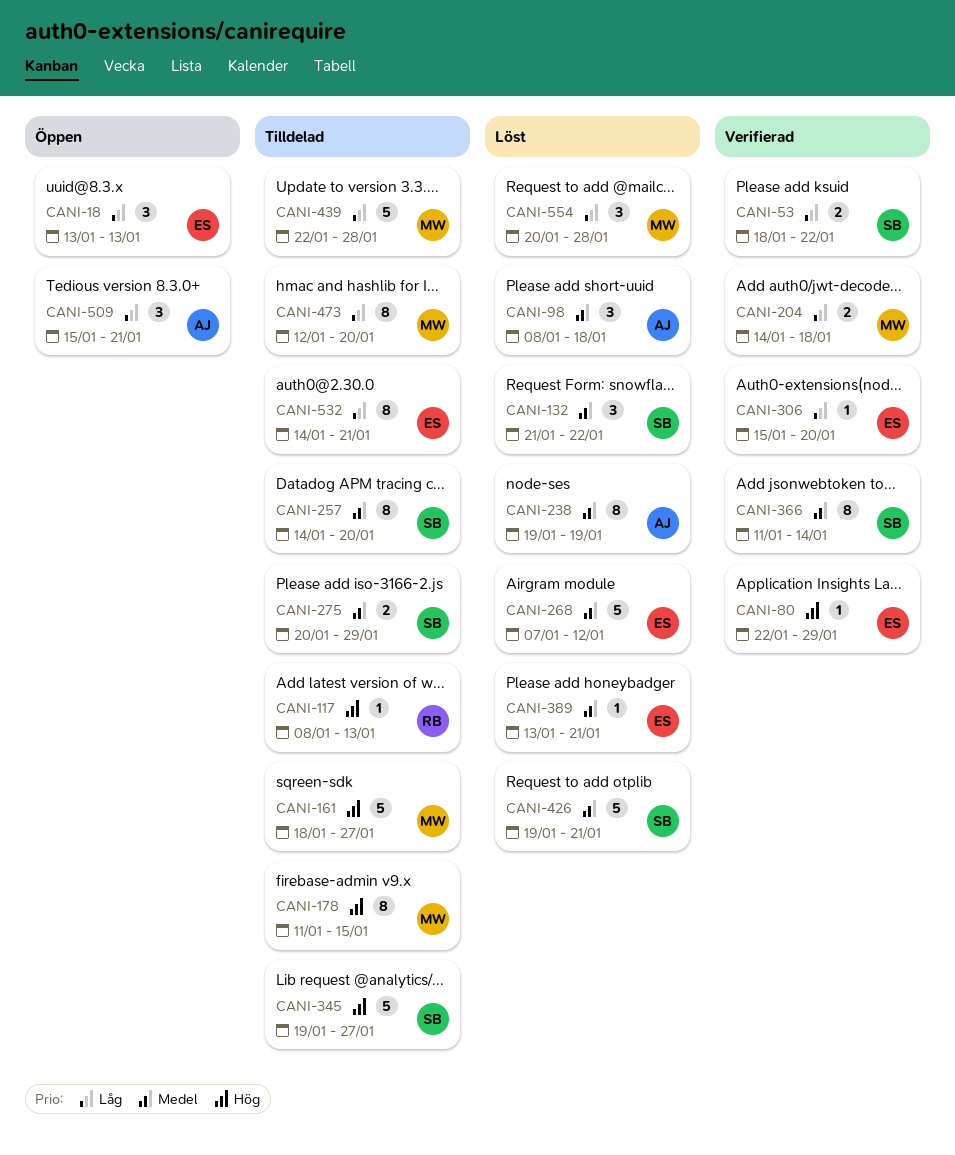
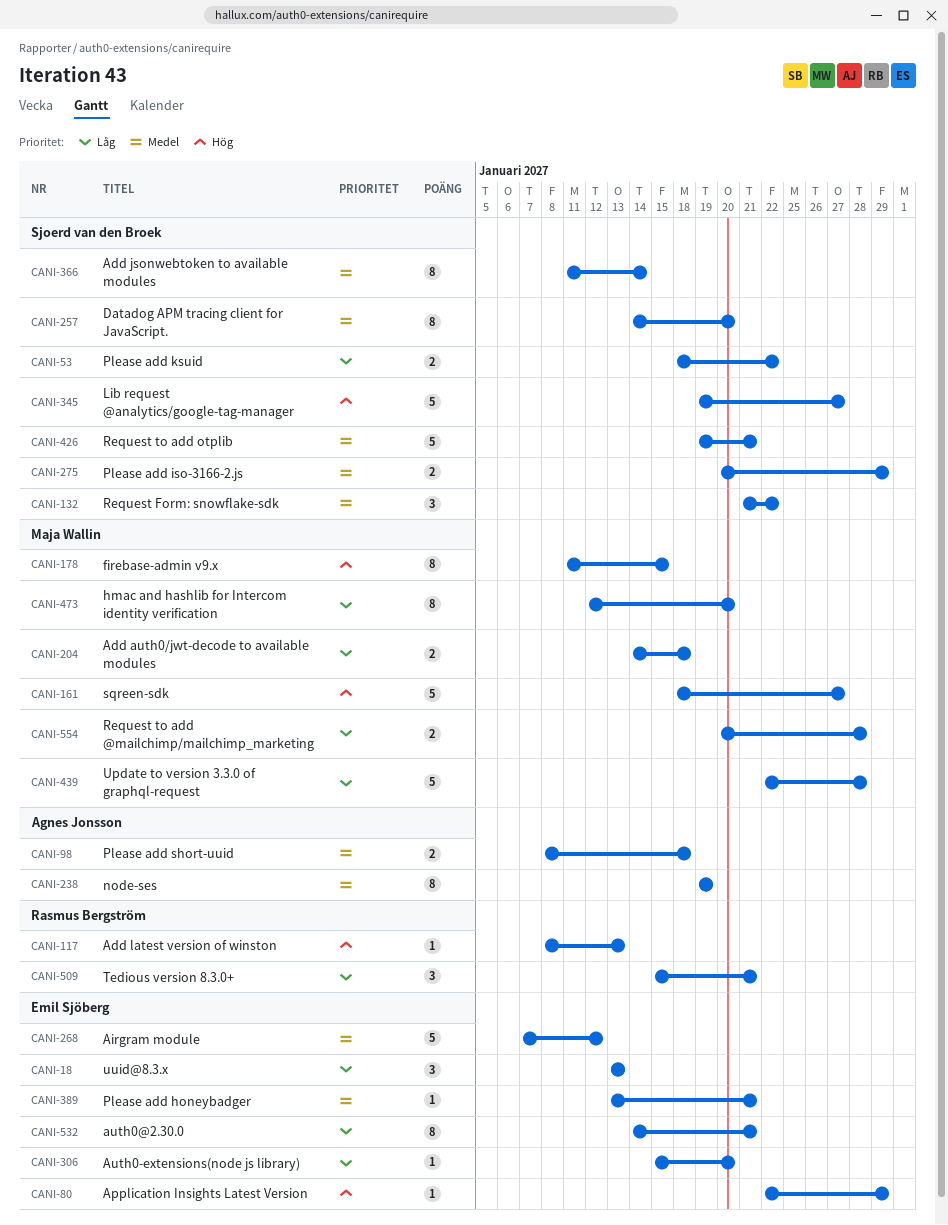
CANI-98, estimate: 3 -> 2
CANI-509, owner: Agnes Jonsson -> Rasmus Bergström
CANI-554, estimate: 3 -> 2

